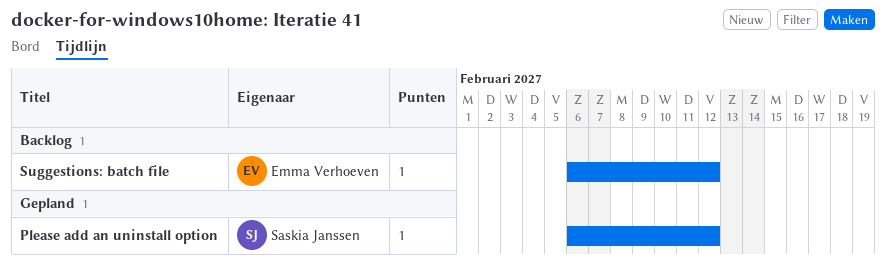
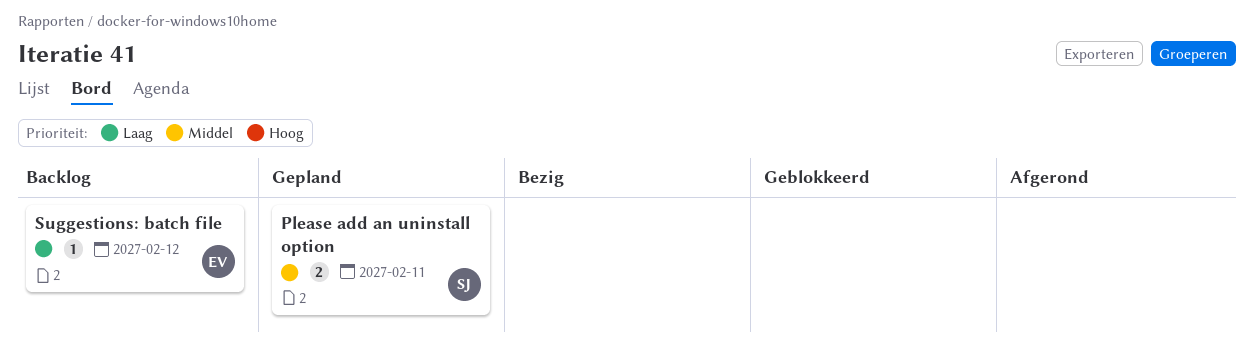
Please add an uninstall option, estimate: 1 -> 2
Please add an uninstall option, due: Feb 12 -> Feb 11

